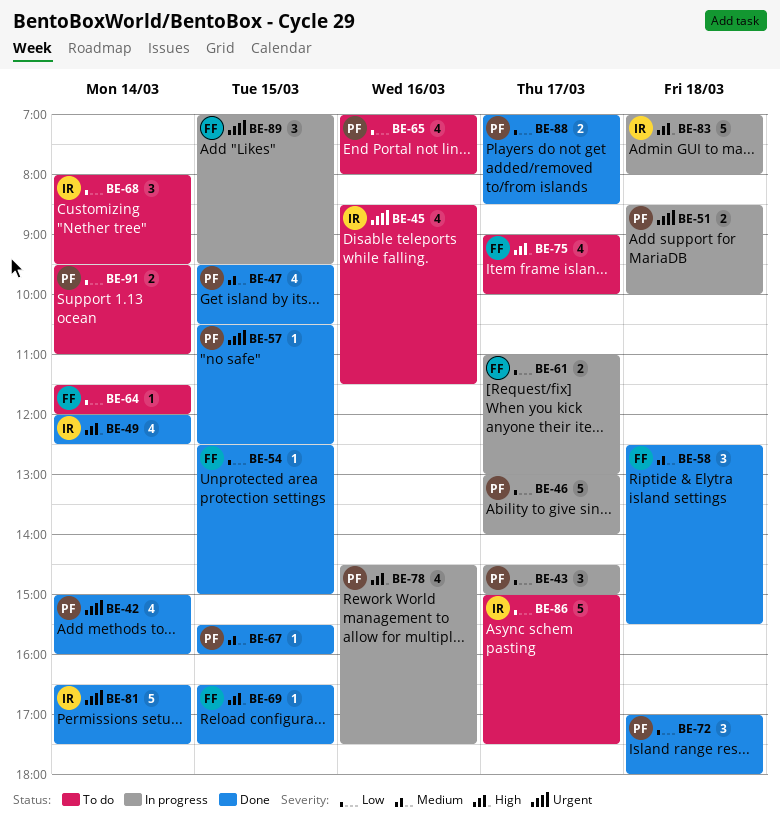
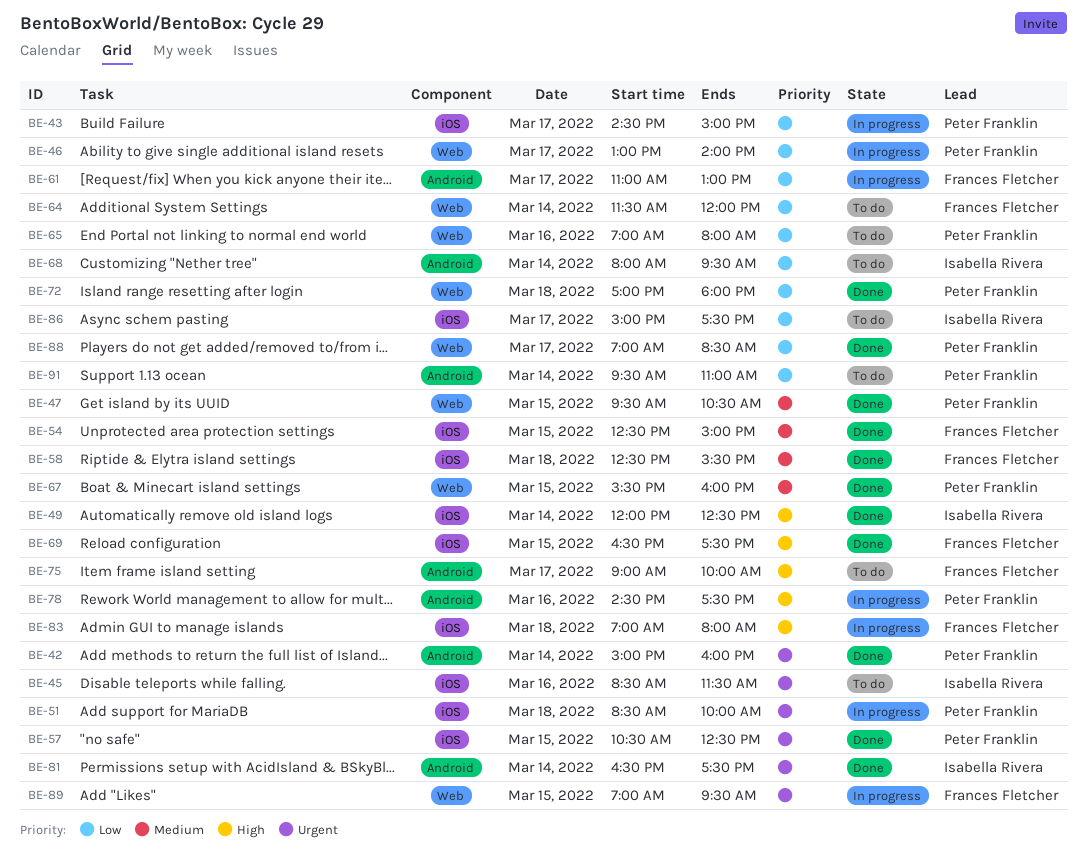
BE-54, priority: Low -> Medium
BE-83, owner: Isabella Rivera -> Frances Fletcher

